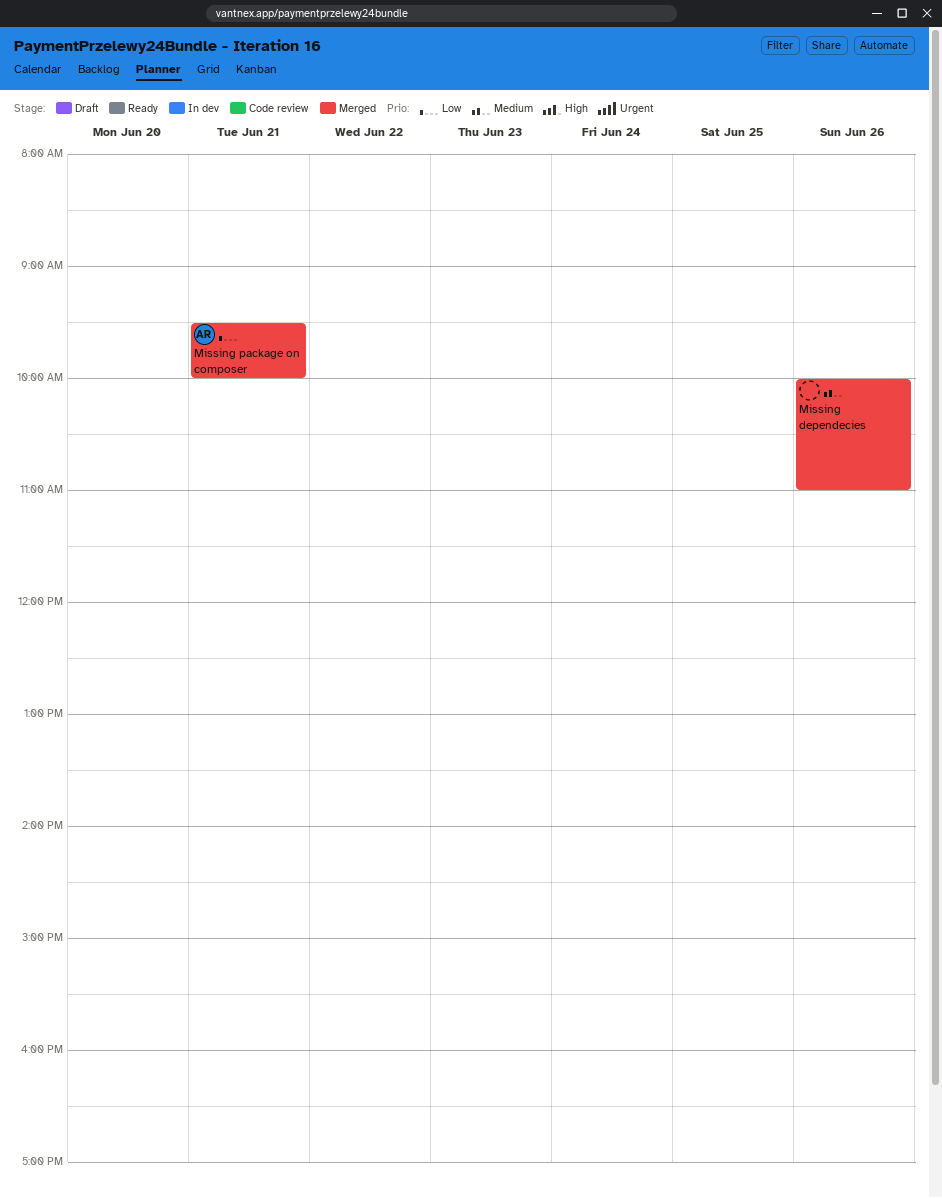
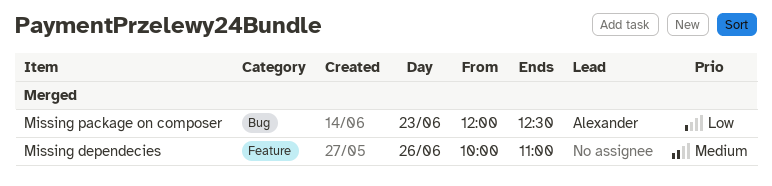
Missing package on composer, day: Jun 21 -> Jun 23
Missing package on composer, begins: 09:30 -> 12:00
Missing package on composer, ends: 10:00 -> 12:30

